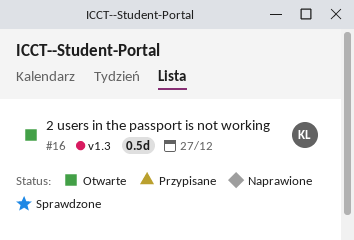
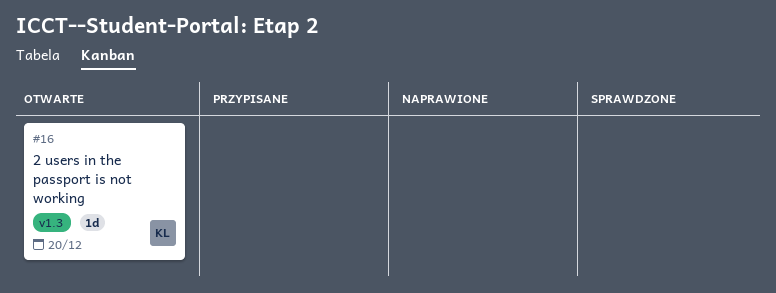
#16, estimate: 0.5d -> 1d
#16, due: Dec 27 -> Dec 20

